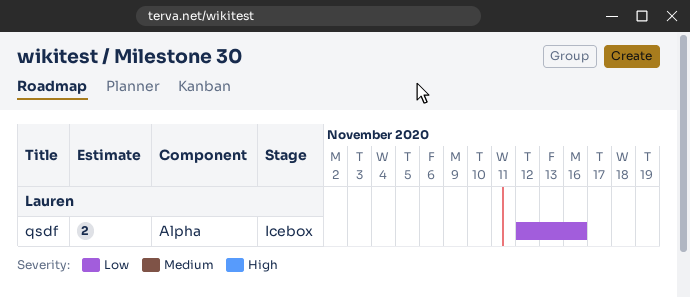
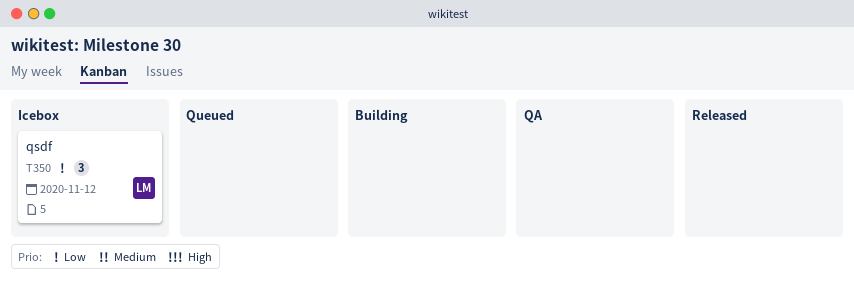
qsdf, estimate: 2 -> 3
qsdf, due: Nov 16 -> Nov 12

